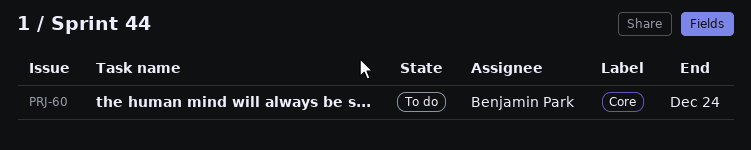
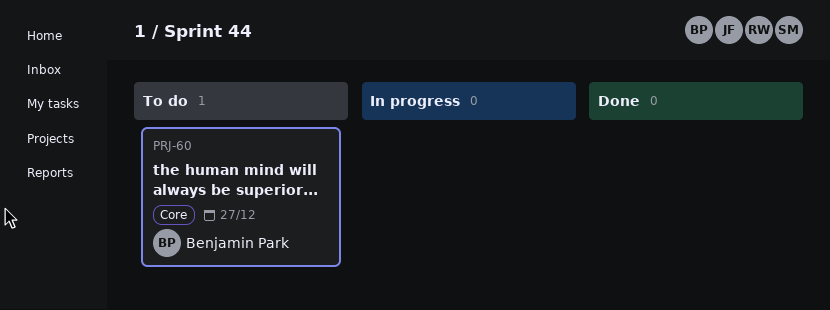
PRJ-60, due: Dec 24 -> Dec 27

